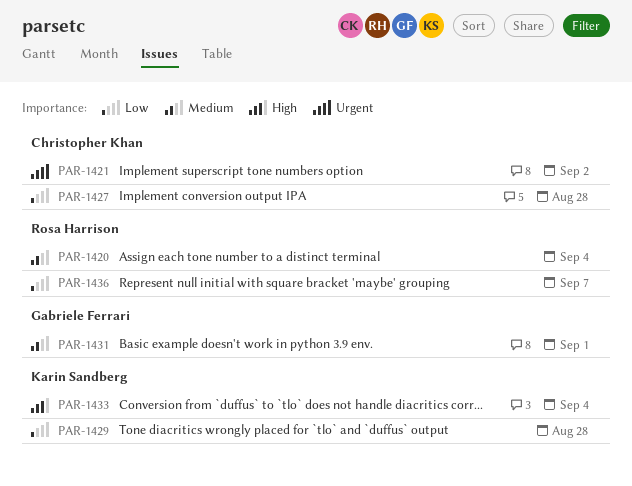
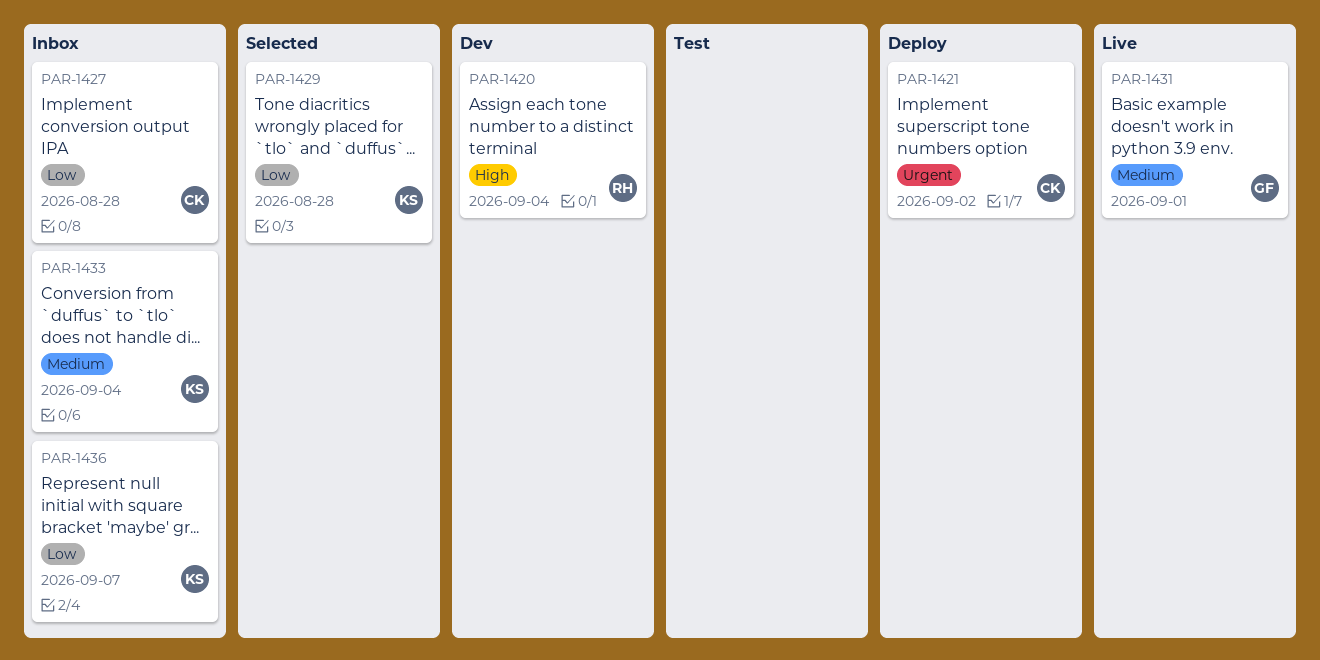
PAR-1420, priority: Medium -> High
PAR-1433, priority: High -> Medium
PAR-1436, owner: Rosa Harrison -> Karin Sandberg

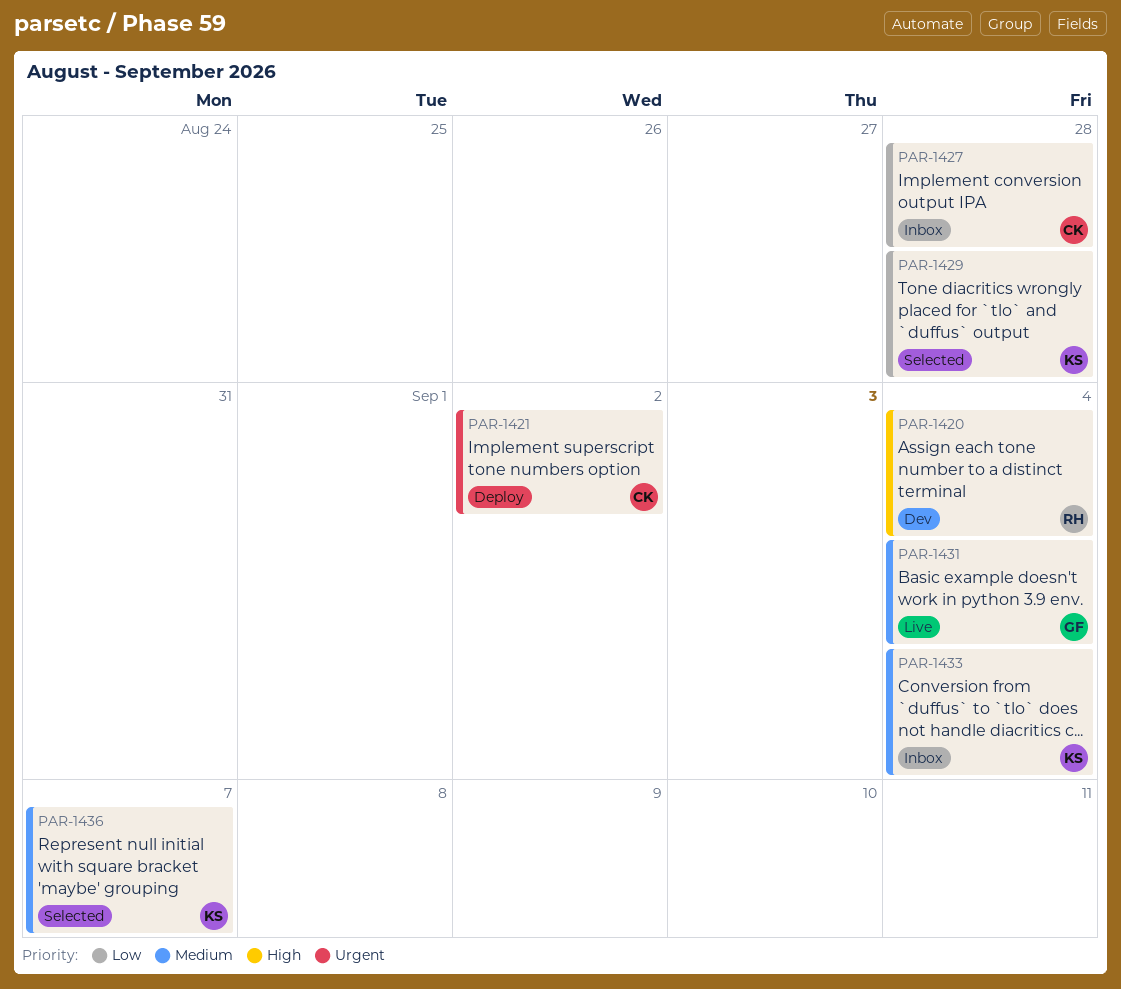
PAR-1431, due: Sep 1 -> Sep 4
PAR-1436, status: Inbox -> Selected
PAR-1436, priority: Low -> Medium

